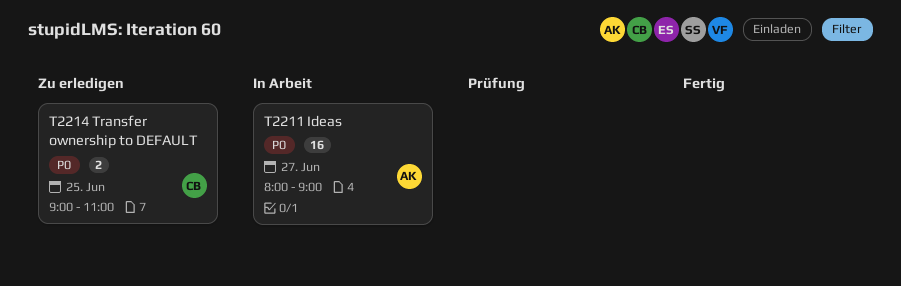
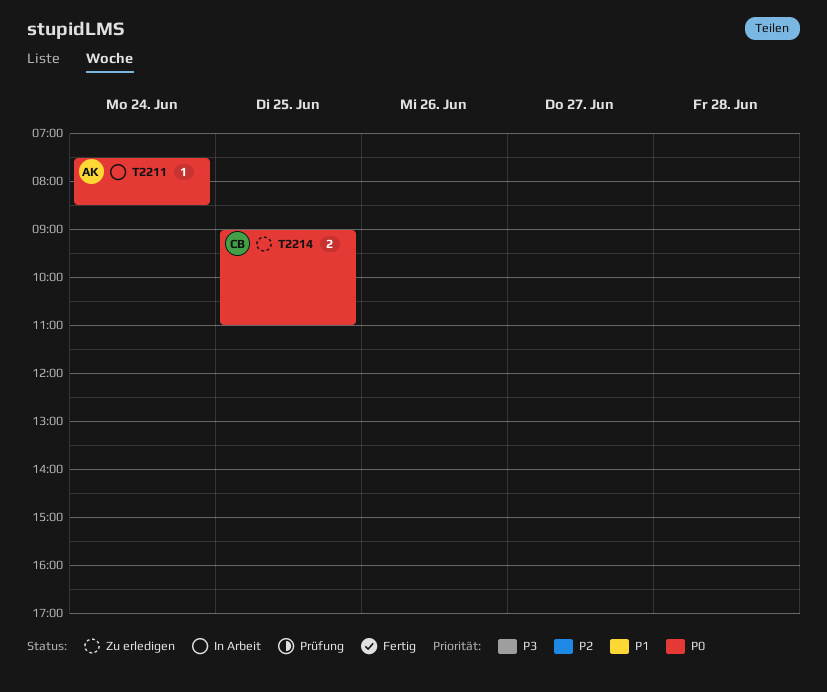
T2211, estimate: 16 -> 1
T2211, day: Jun 27 -> Jun 24
T2211, begins: 08:00 -> 07:30
T2211, ends: 09:00 -> 08:30

